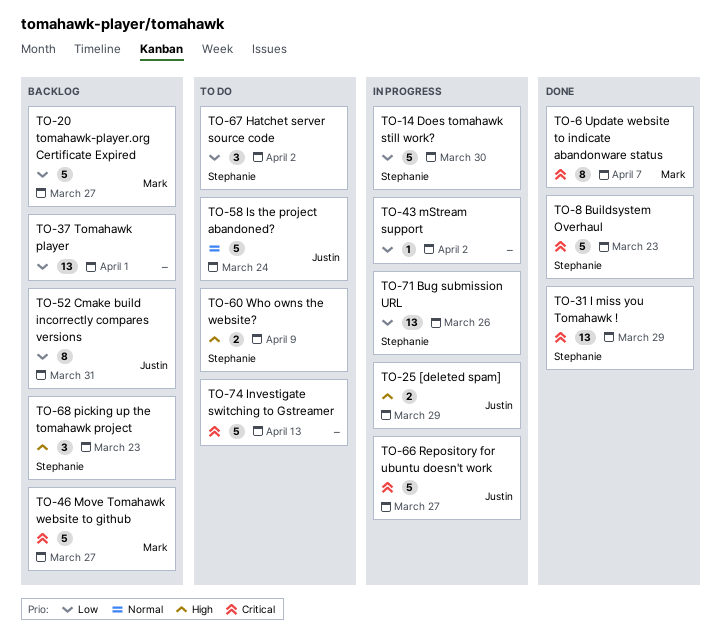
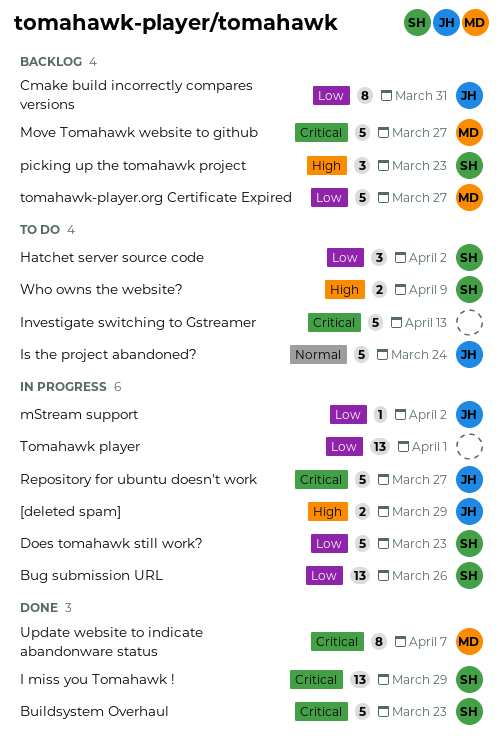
Does tomahawk still work?, due: Mar 30 -> Mar 23
mStream support, owner: none -> Justin
Tomahawk player, status: Backlog -> In progress

